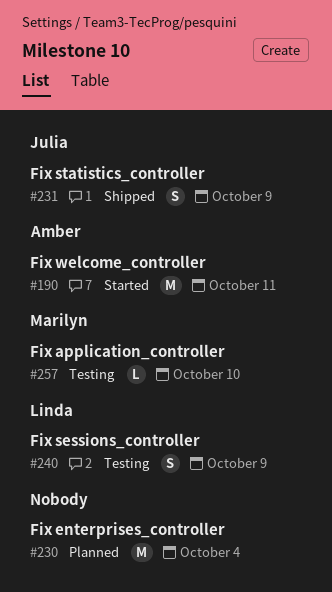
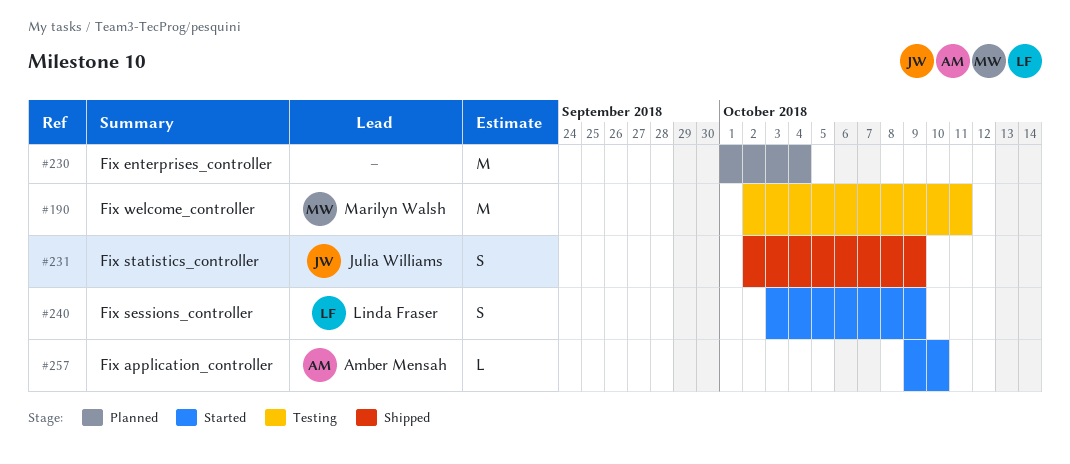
#190, status: Started -> Testing
#190, owner: Amber Mensah -> Marilyn Walsh
#240, status: Testing -> Started
#257, status: Testing -> Started
#257, owner: Marilyn Walsh -> Amber Mensah

